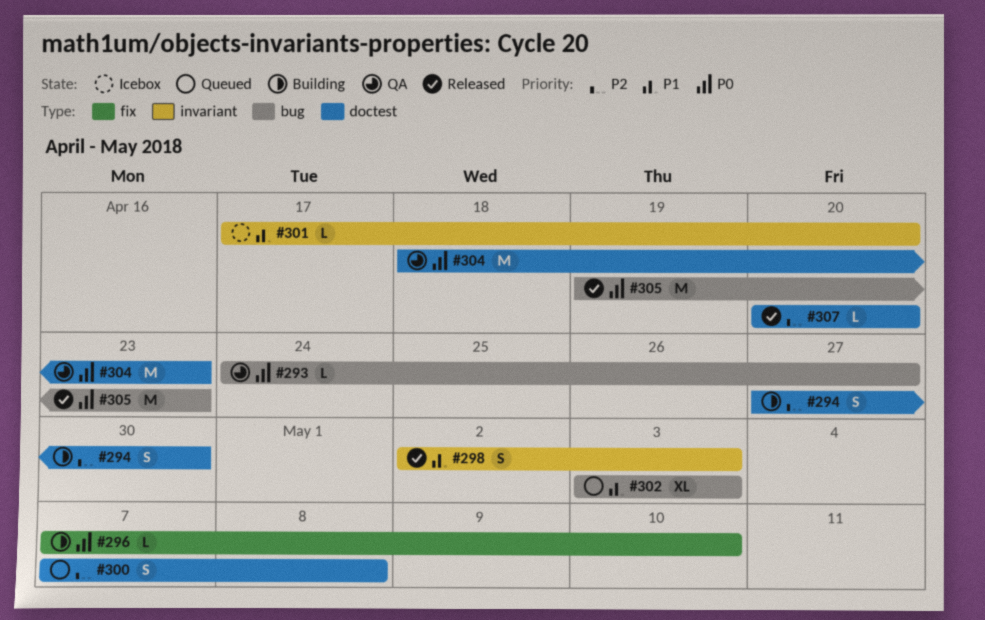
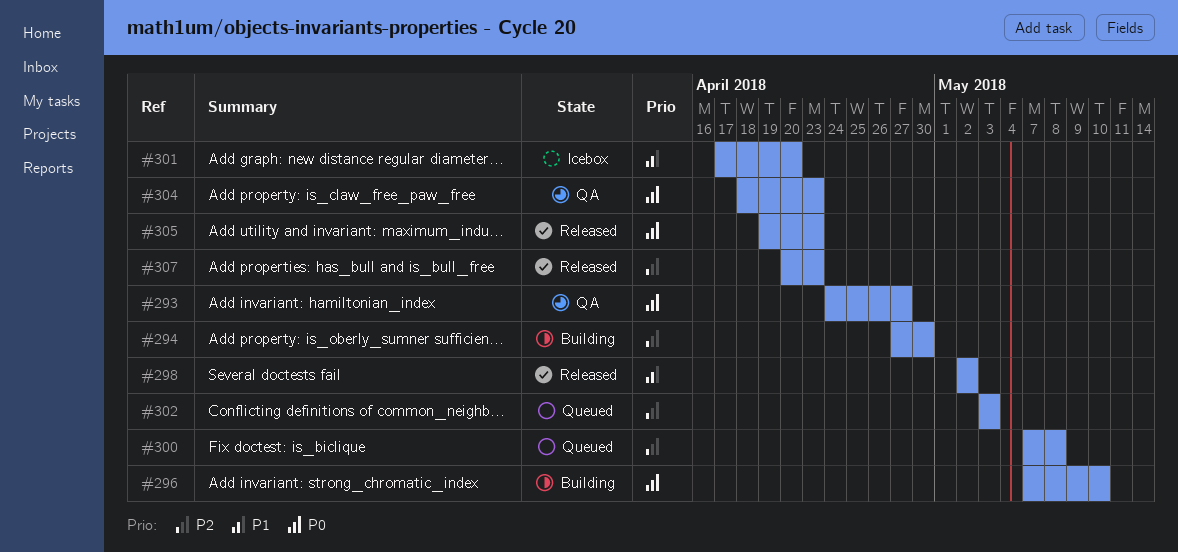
#298, due: May 3 -> May 2
#302, priority: P1 -> P2
#307, due: Apr 20 -> Apr 23

